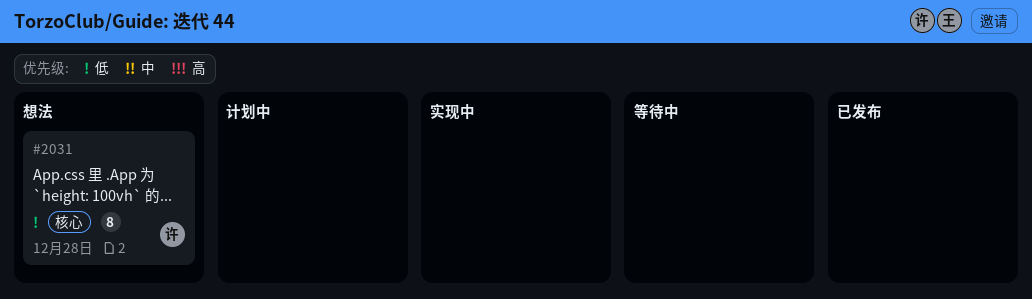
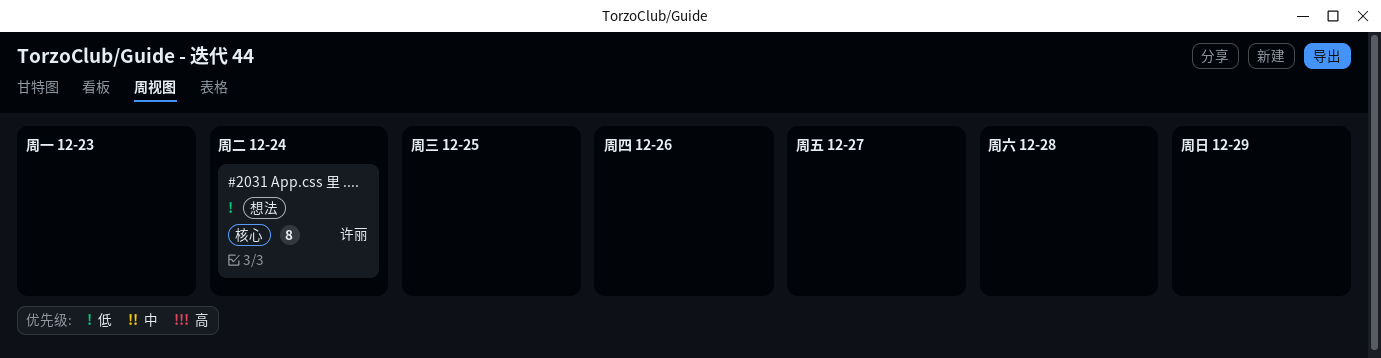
#2031, due: Dec 28 -> Dec 24

